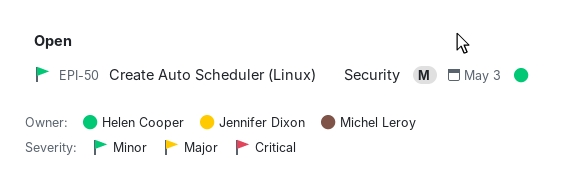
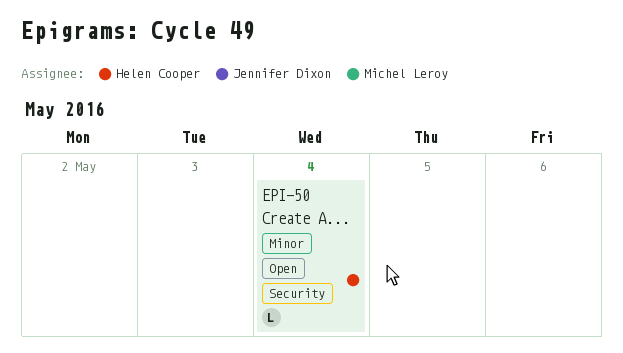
EPI-50, estimate: M -> L
EPI-50, due: May 3 -> May 4

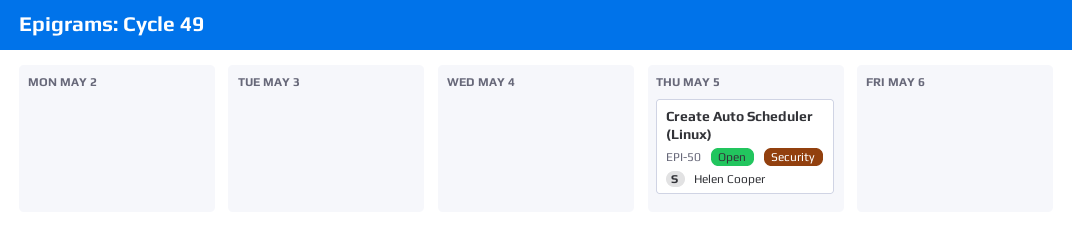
EPI-50, estimate: L -> S
EPI-50, due: May 4 -> May 5

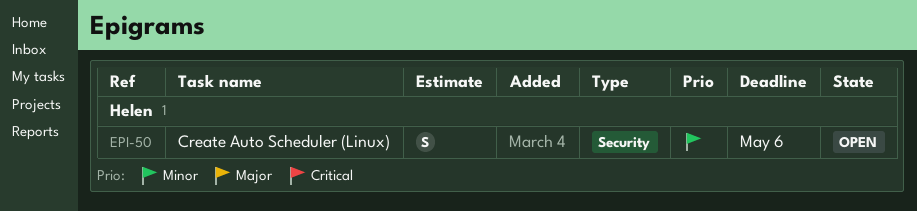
EPI-50, due: May 5 -> May 6

